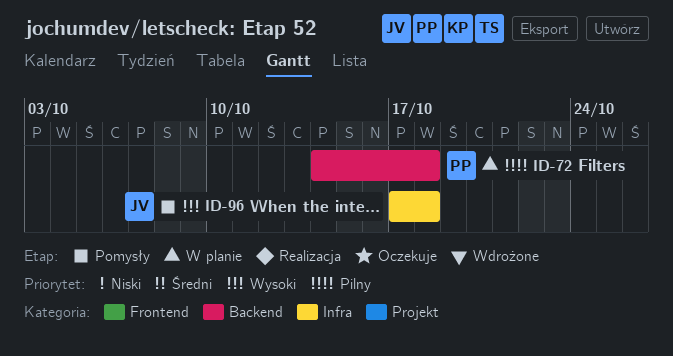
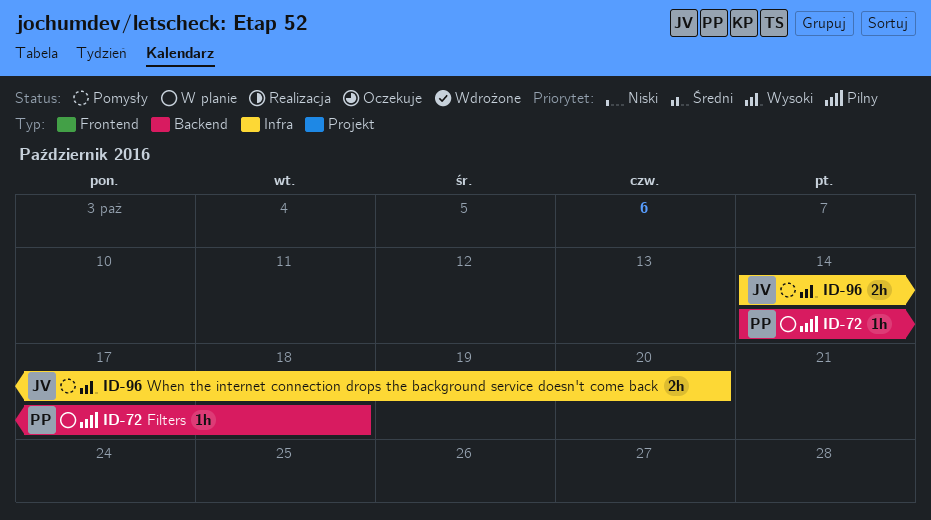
ID-96, start: Oct 17 -> Oct 14
ID-96, due: Oct 18 -> Oct 20

